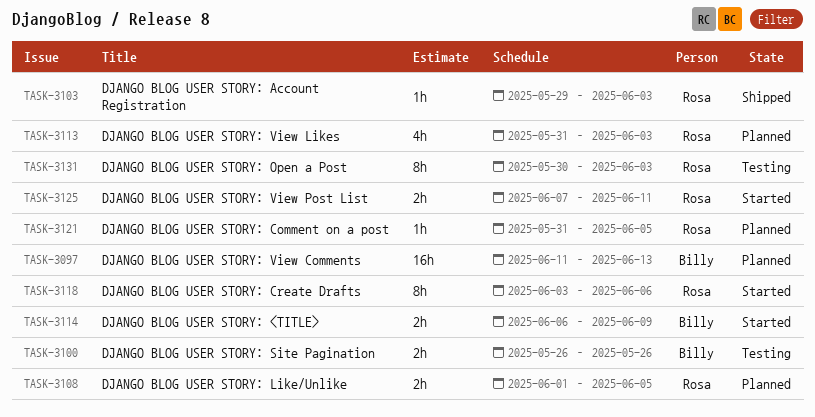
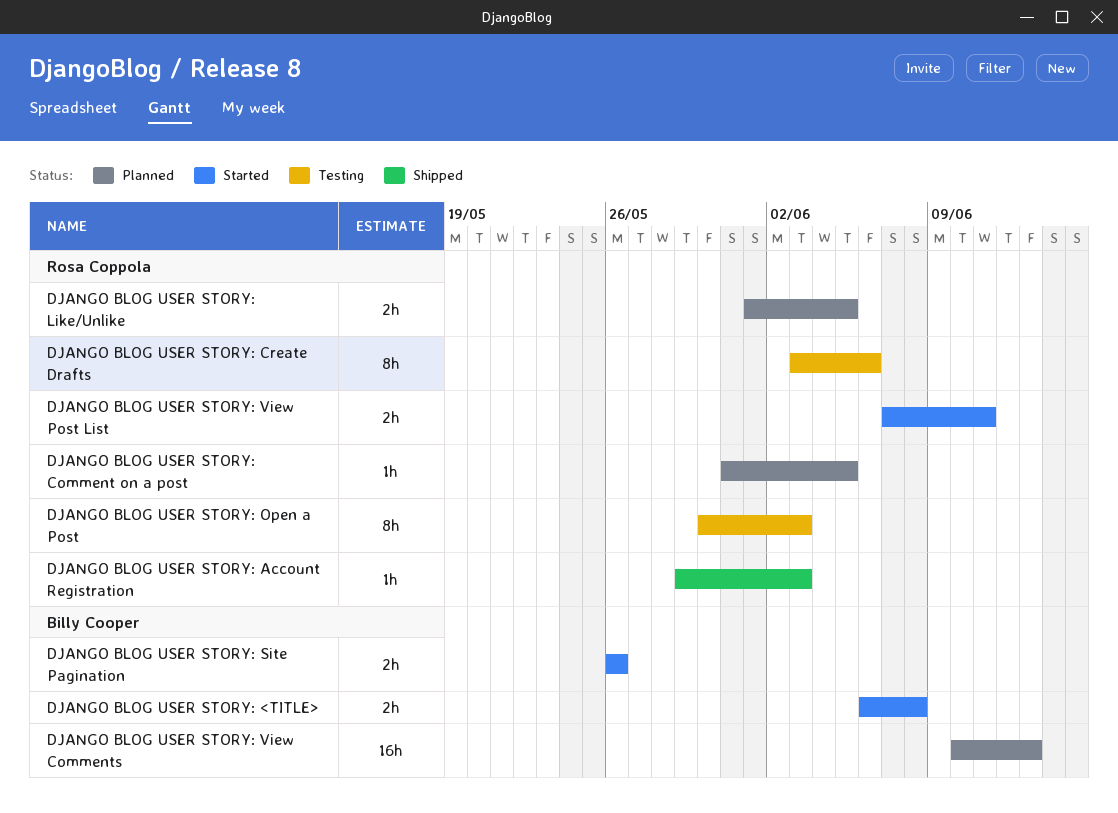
DJANGO BLOG USER STORY: <TITLE>, due: Jun 9 -> Jun 8
DJANGO BLOG USER STORY: Create Drafts, status: Started -> Testing
DJANGO BLOG USER STORY: Site Pagination, status: Testing -> Started
DJANGO BLOG USER STORY: View Comments, start: Jun 11 -> Jun 10
DJANGO BLOG USER STORY: View Likes: present -> none

